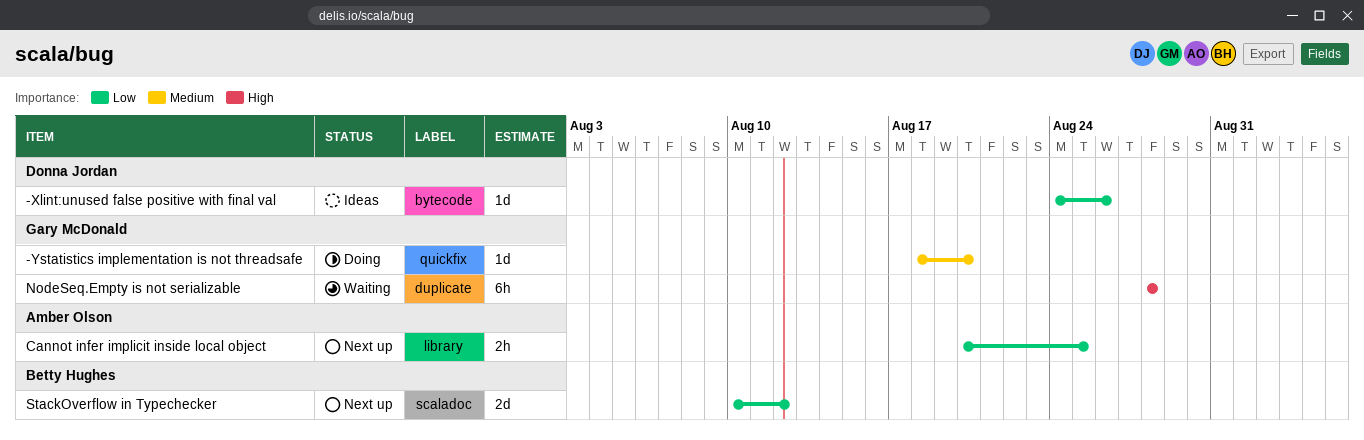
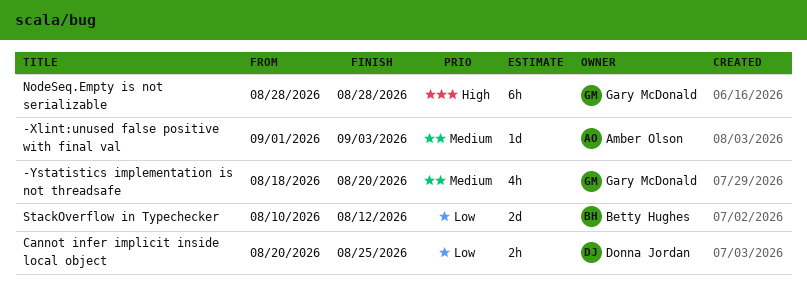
-Xlint:unused false positive with final val, owner: Donna Jordan -> Amber Olson
-Xlint:unused false positive with final val, priority: Low -> Medium
-Xlint:unused false positive with final val, start: Aug 24 -> Sep 1
-Xlint:unused false positive with final val, due: Aug 26 -> Sep 3
-Ystatistics implementation is not threadsafe, estimate: 1d -> 4h
Cannot infer implicit inside local object, owner: Amber Olson -> Donna Jordan

